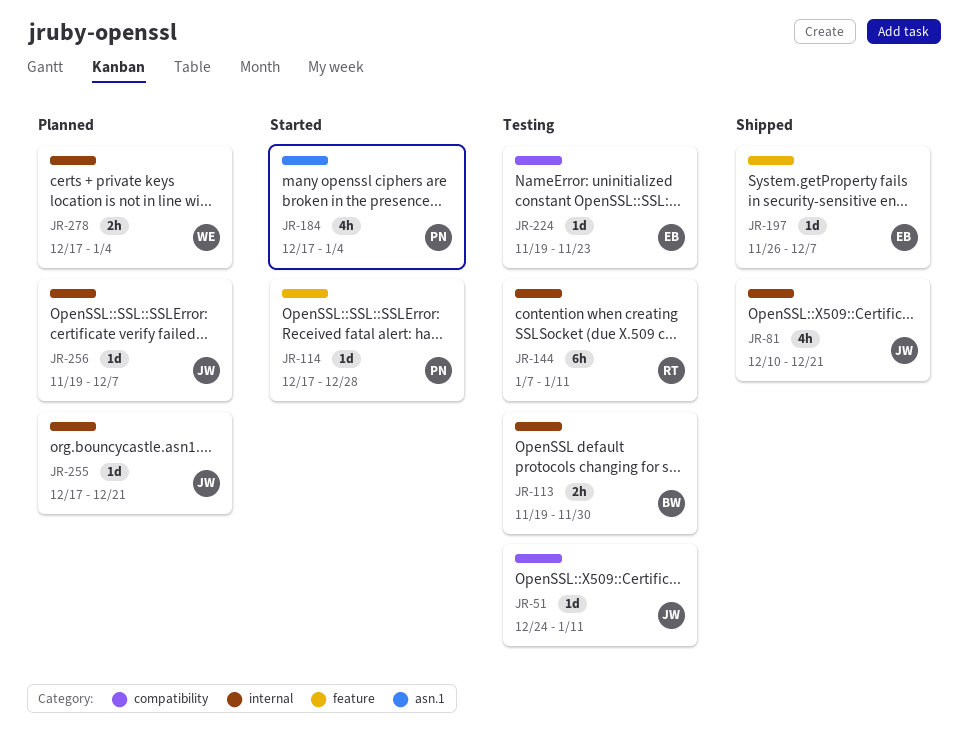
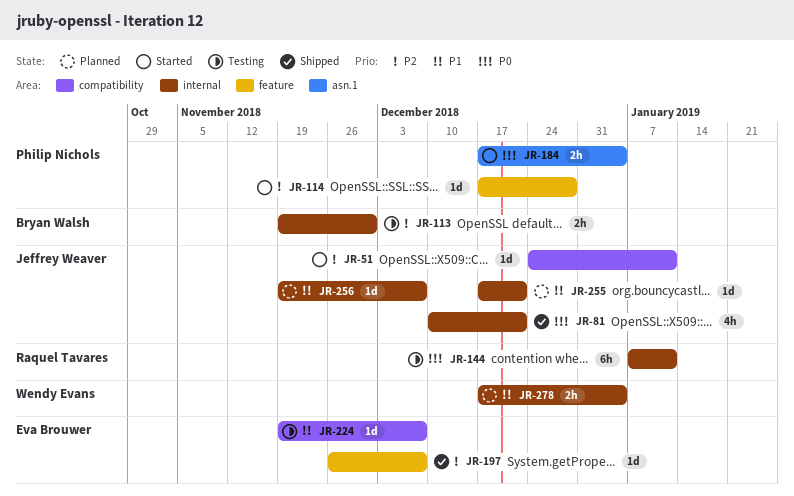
JR-51, status: Testing -> Started
JR-184, estimate: 4h -> 2h
JR-224, due: Nov 23 -> Dec 7

